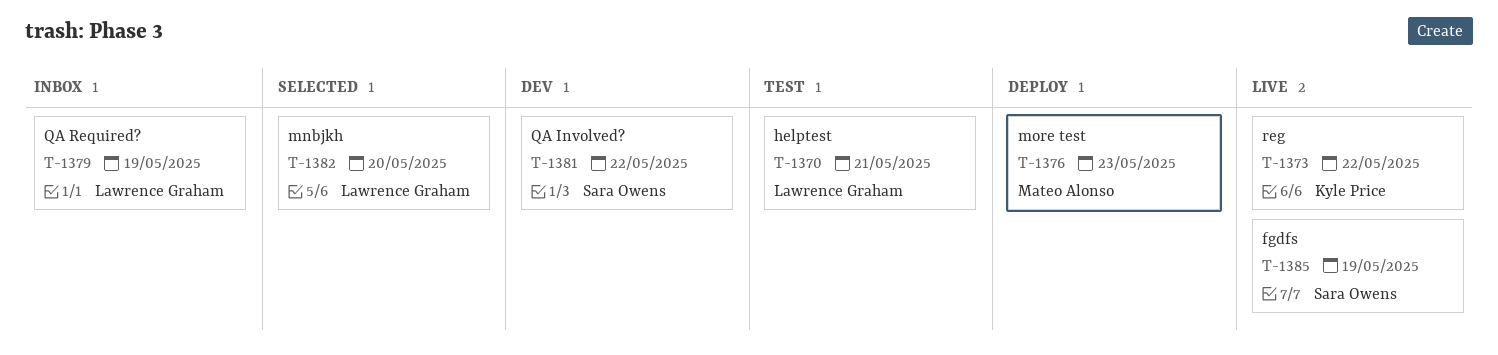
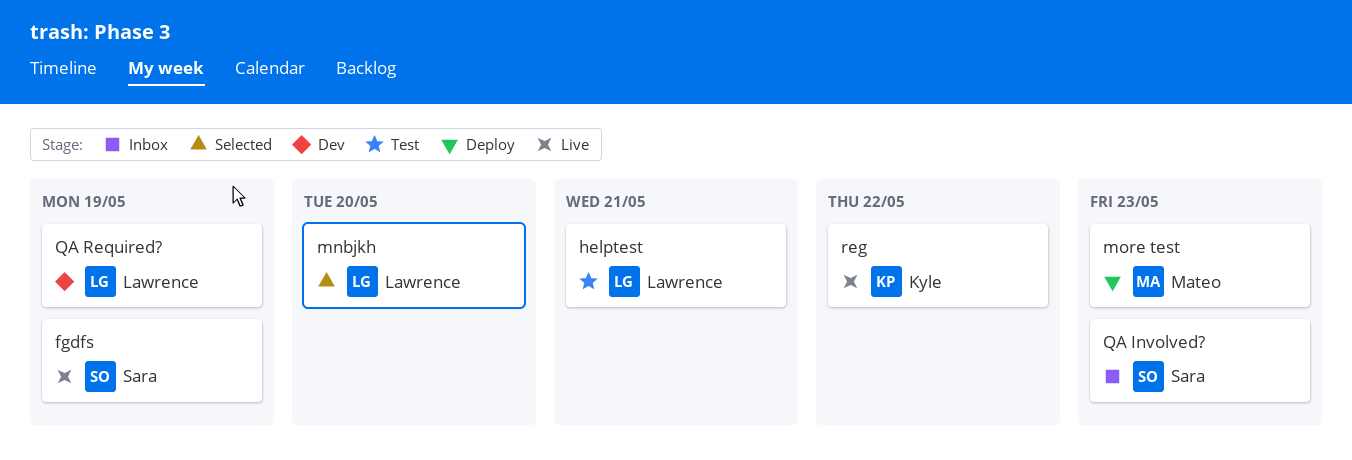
QA Involved?, status: Dev -> Inbox
QA Involved?, due: May 22 -> May 23
QA Required?, status: Inbox -> Dev

